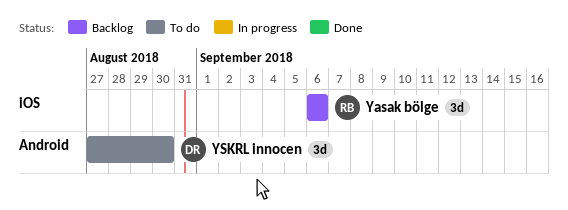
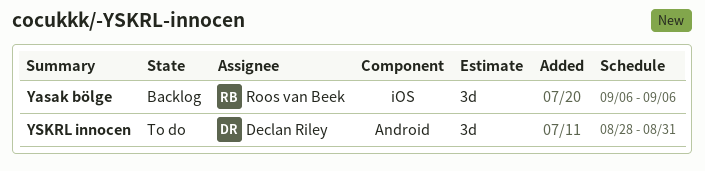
YSKRL innocen, start: Aug 27 -> Aug 28
YSKRL innocen, due: Aug 30 -> Aug 31

